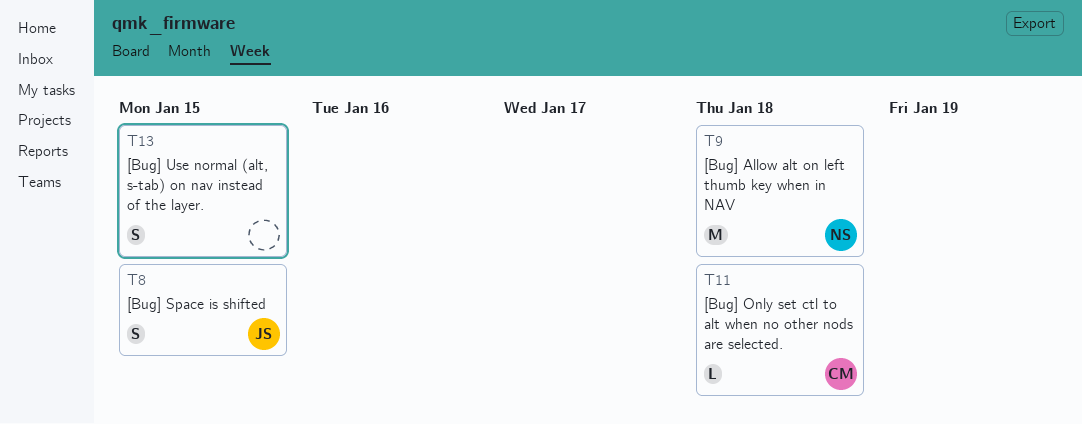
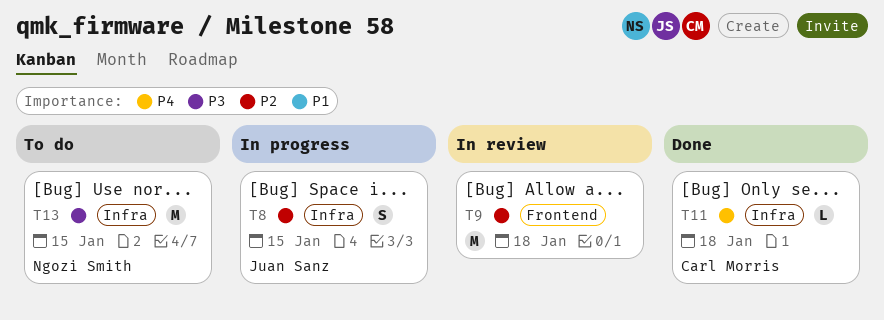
T9, owner: Ngozi Smith -> none
T13, owner: none -> Ngozi Smith
T13, estimate: S -> M

